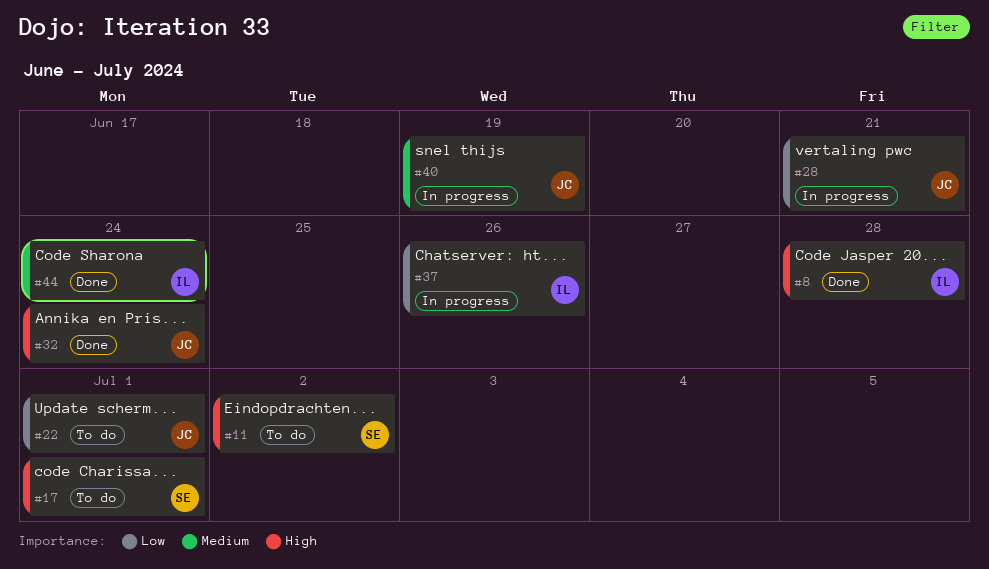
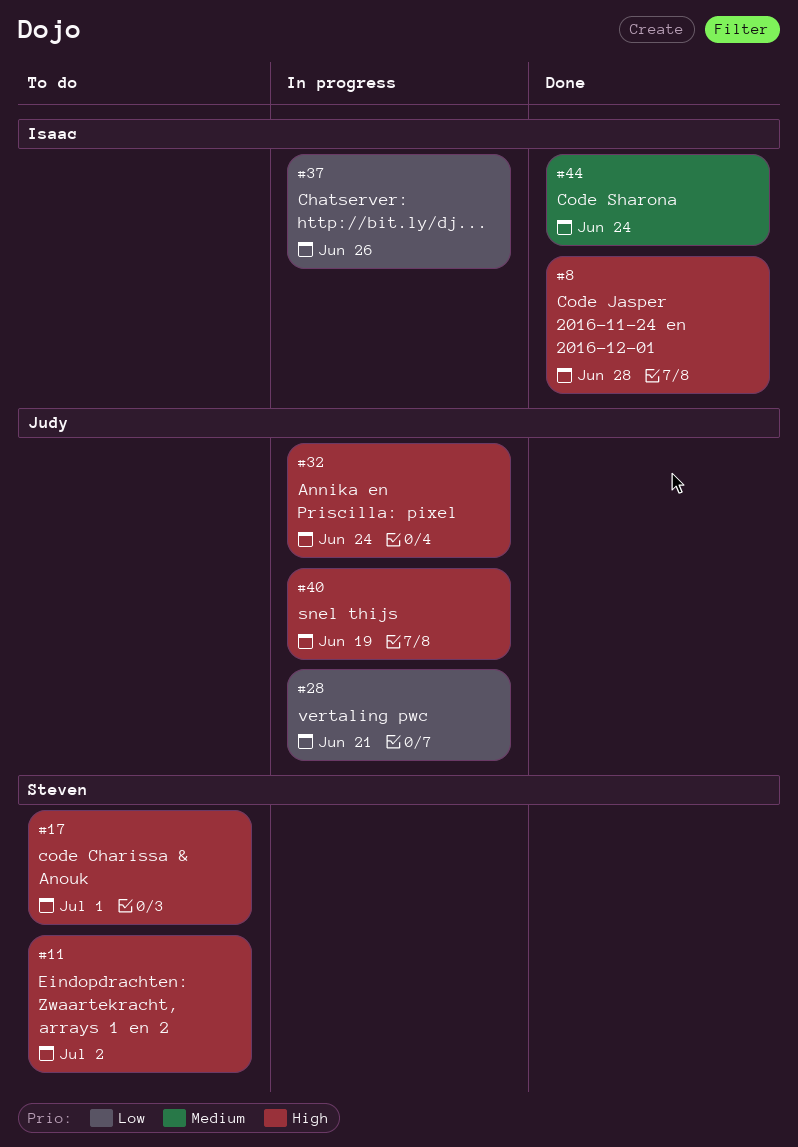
#22: present -> none
#32, status: Done -> In progress
#40, priority: Medium -> High

